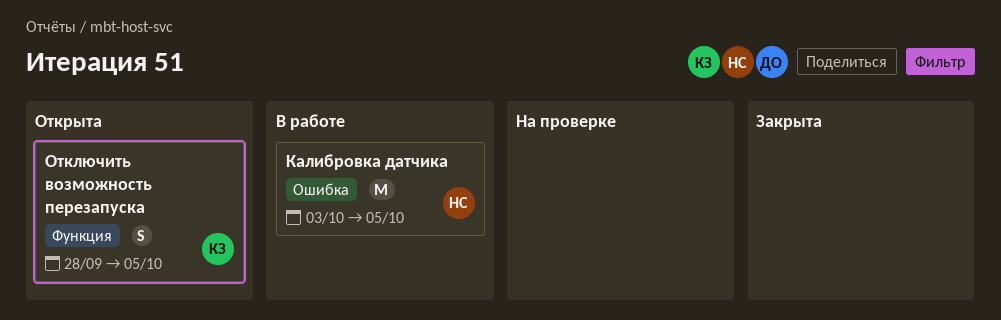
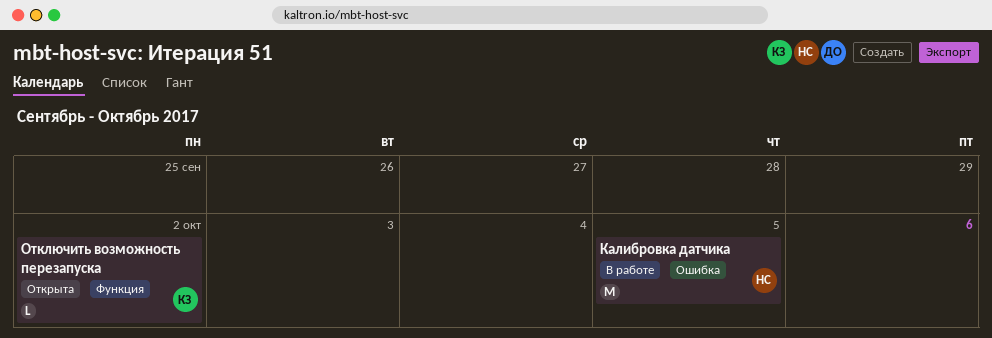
Отключить возможность перезапуска, estimate: S -> L
Отключить возможность перезапуска, due: Oct 5 -> Oct 2

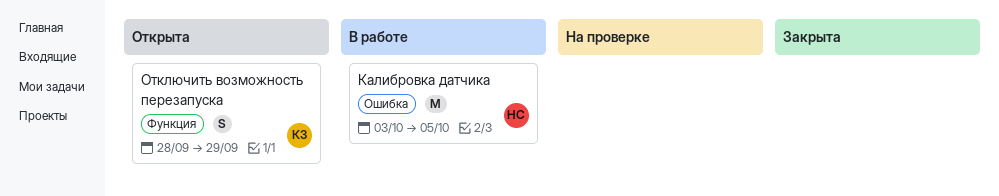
Отключить возможность перезапуска, estimate: L -> S
Отключить возможность перезапуска, due: Oct 2 -> Sep 29

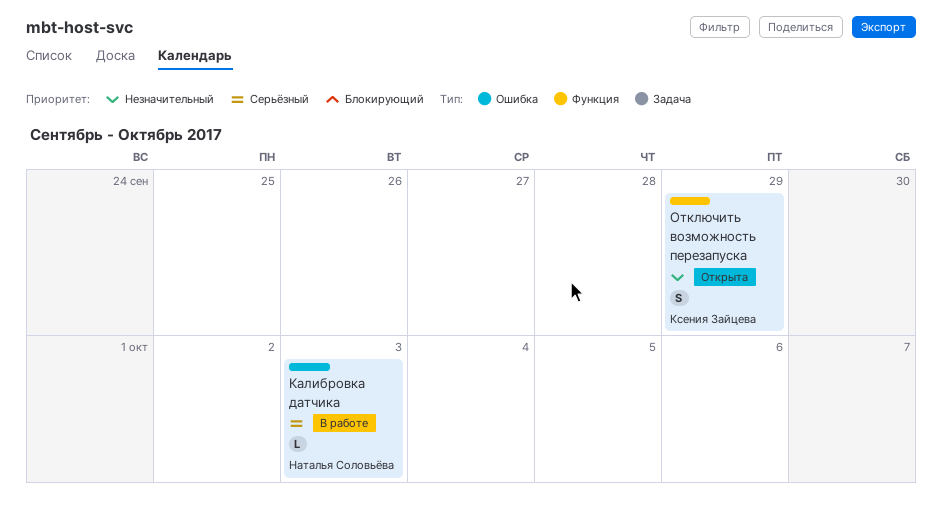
Калибровка датчика, estimate: M -> L
Калибровка датчика, due: Oct 5 -> Oct 3

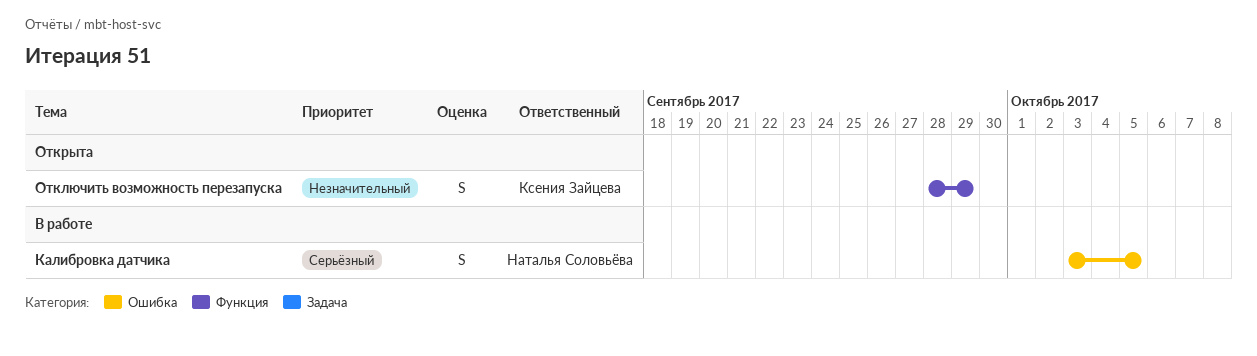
Калибровка датчика, estimate: L -> S
Калибровка датчика, due: Oct 3 -> Oct 5

